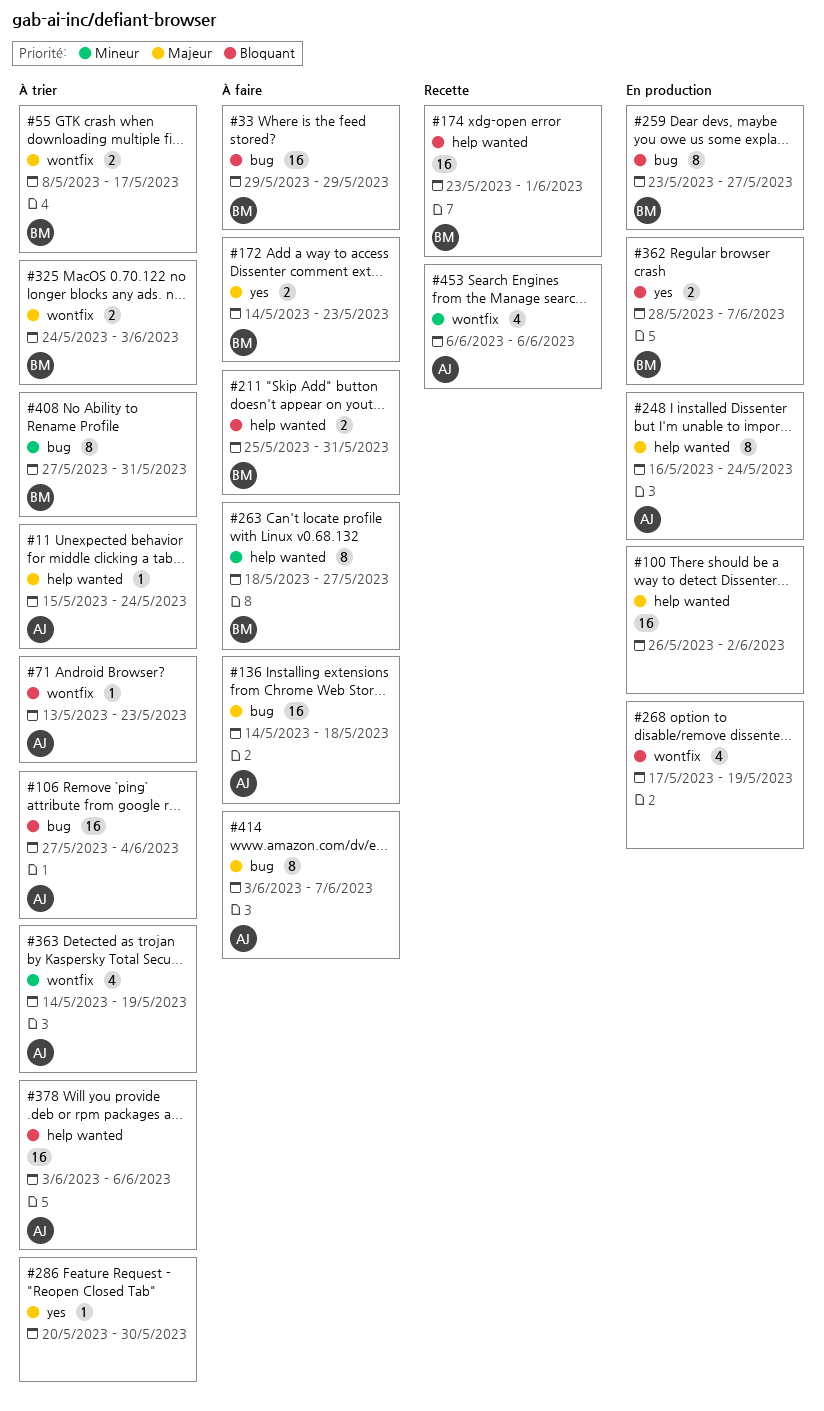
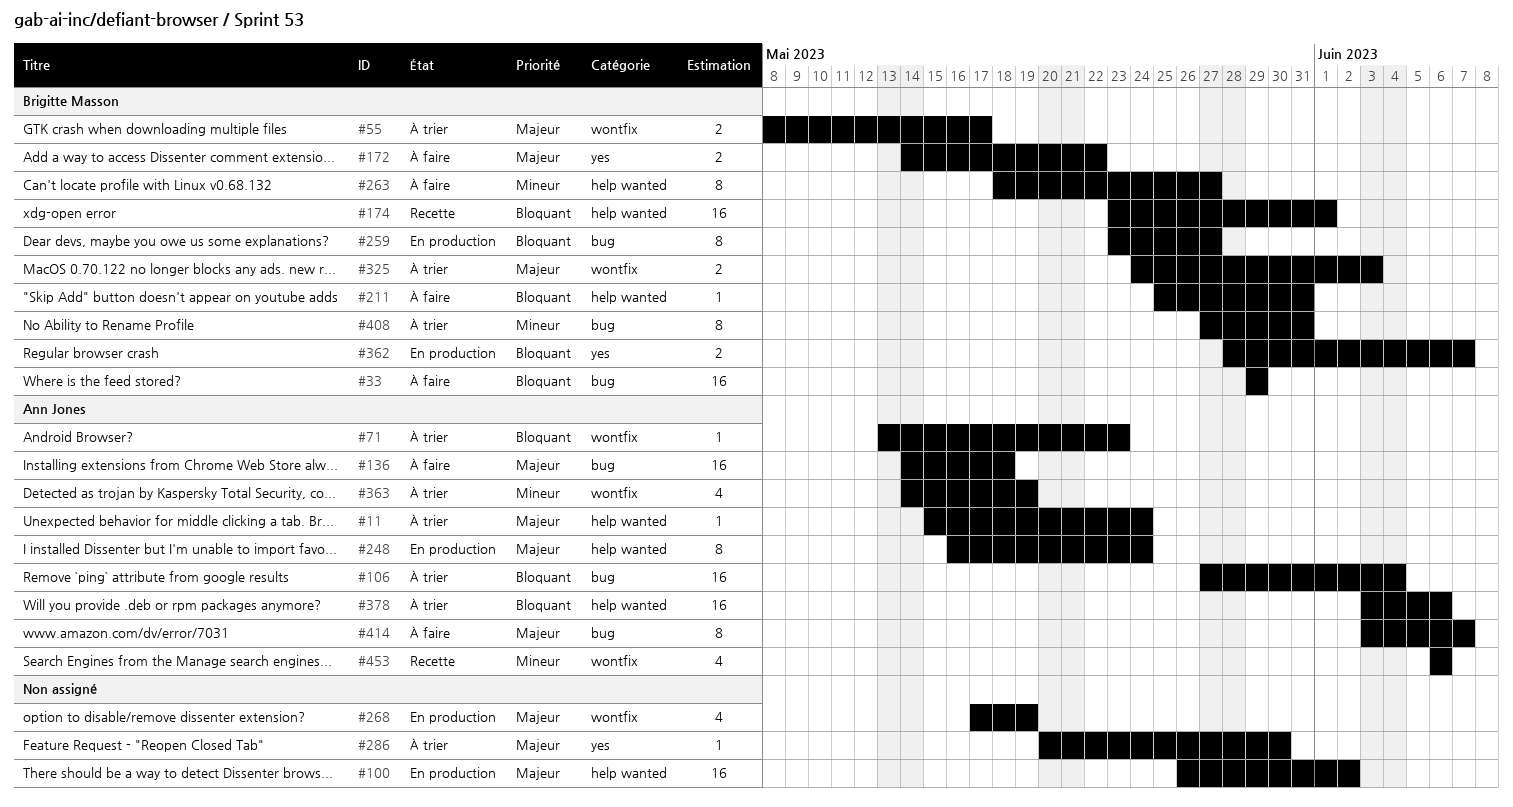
#172, due: May 23 -> May 22
#211, estimate: 2 -> 1
#268, priority: Bloquant -> Majeur

